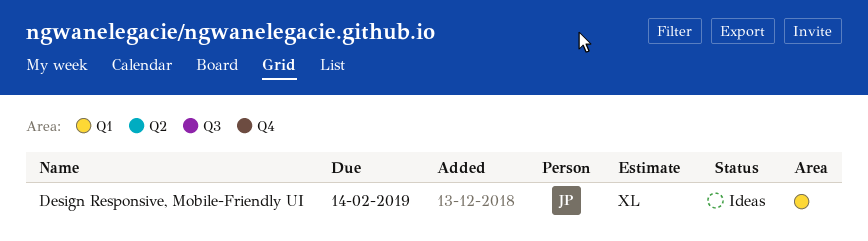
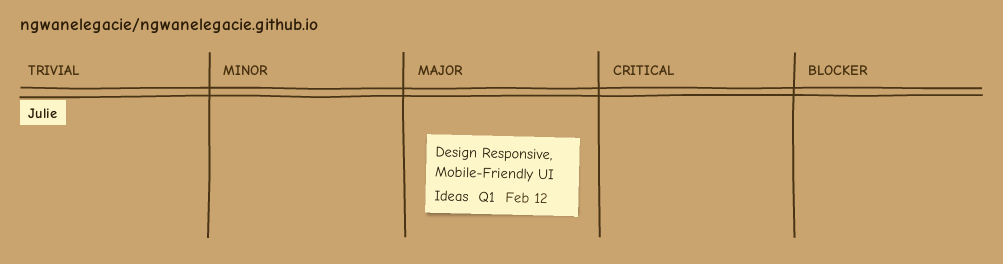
Design Responsive, Mobile-Friendly UI, due: Feb 14 -> Feb 12

